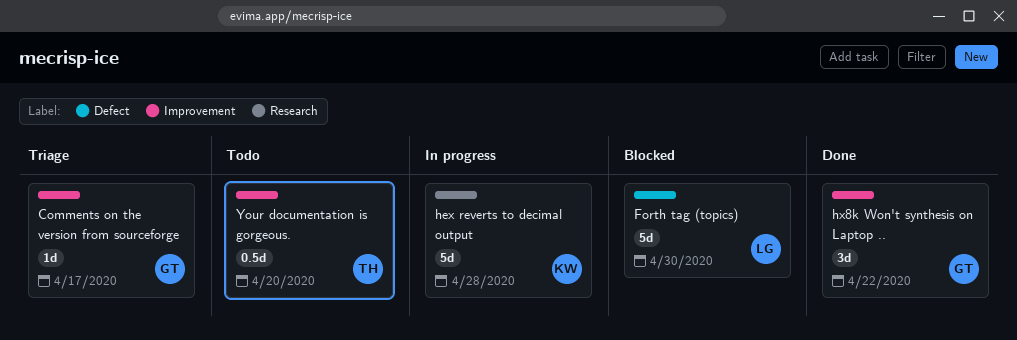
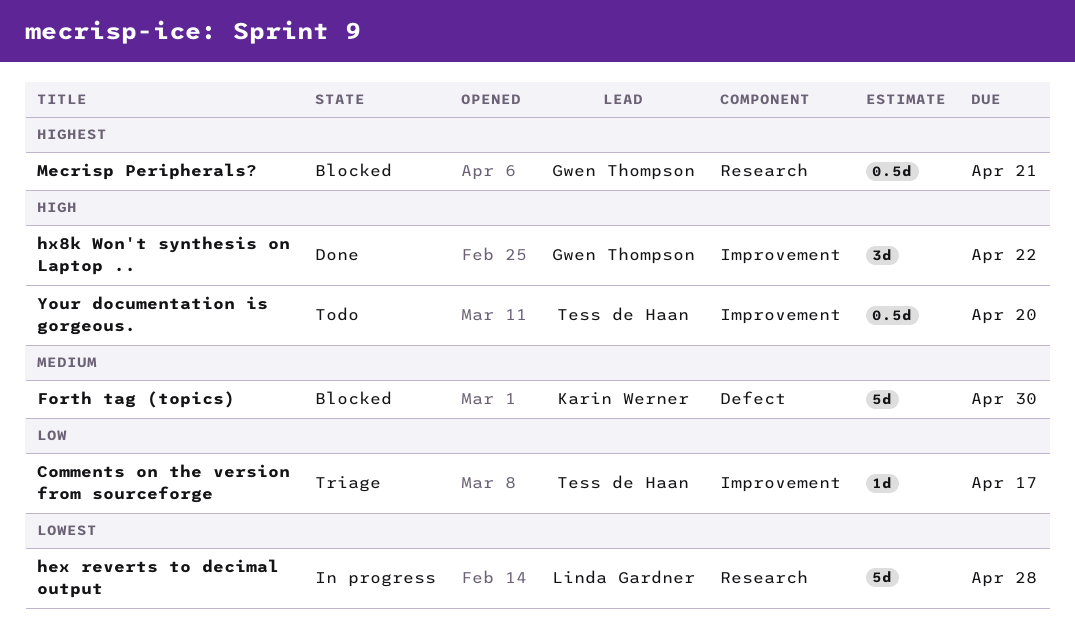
Comments on the version from sourceforge, owner: Gwen Thompson -> Tess de Haan
Forth tag (topics), owner: Linda Gardner -> Karin Werner
hex reverts to decimal output, owner: Karin Werner -> Linda Gardner
Mecrisp Peripherals?: none -> present

